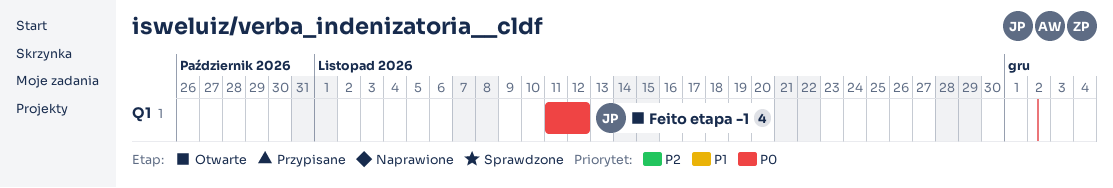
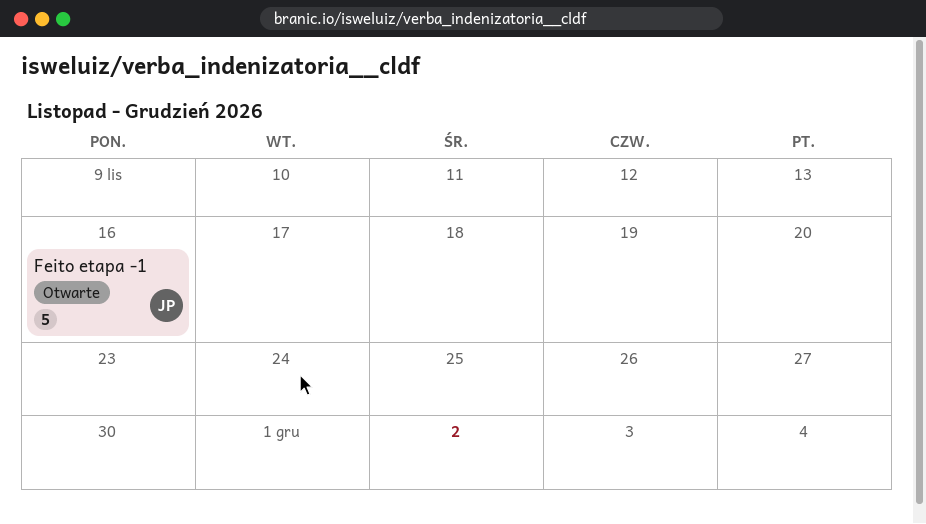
Feito etapa -1, estimate: 4 -> 5
Feito etapa -1, due: Nov 12 -> Nov 16

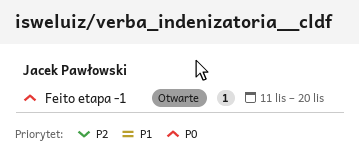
Feito etapa -1, estimate: 5 -> 1
Feito etapa -1, due: Nov 16 -> Nov 20

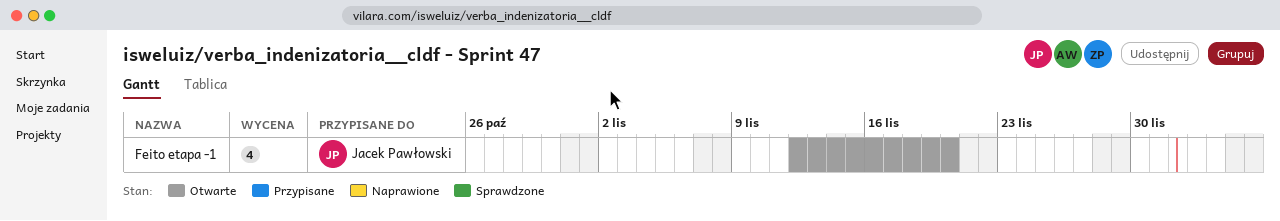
Feito etapa -1, estimate: 1 -> 4
Feito etapa -1, start: Nov 11 -> Nov 12

